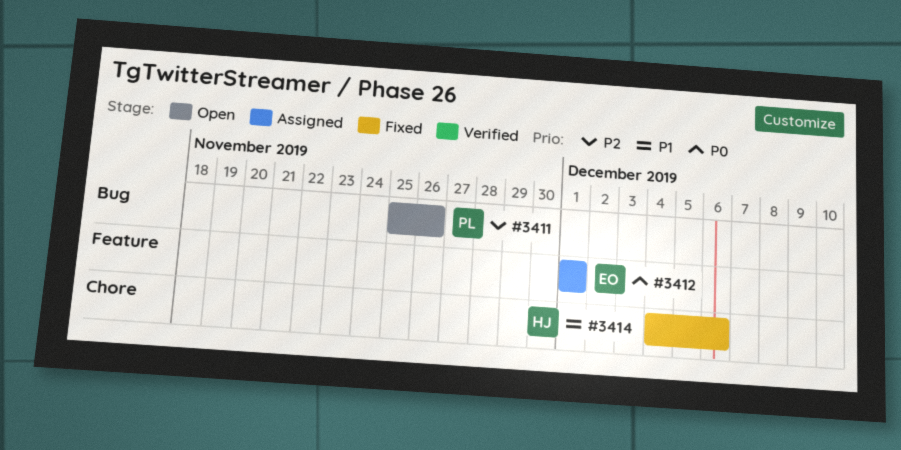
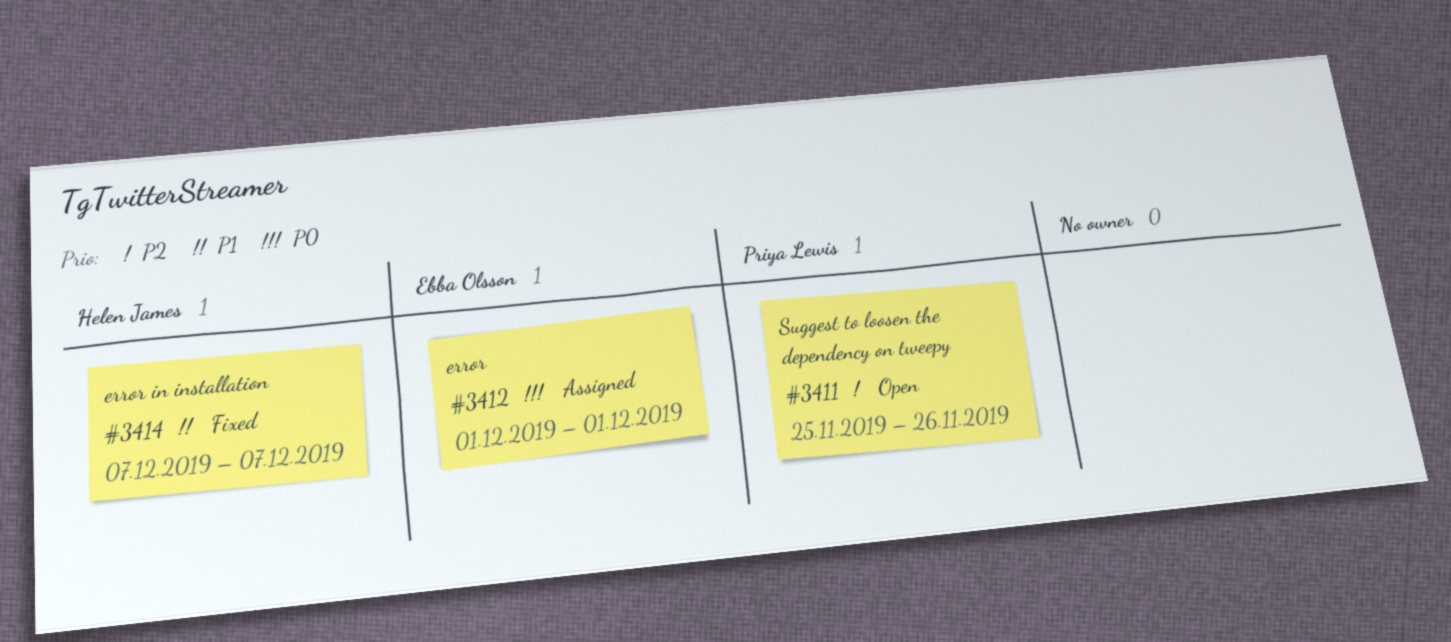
#3414, start: Dec 4 -> Dec 7
#3414, due: Dec 6 -> Dec 7

